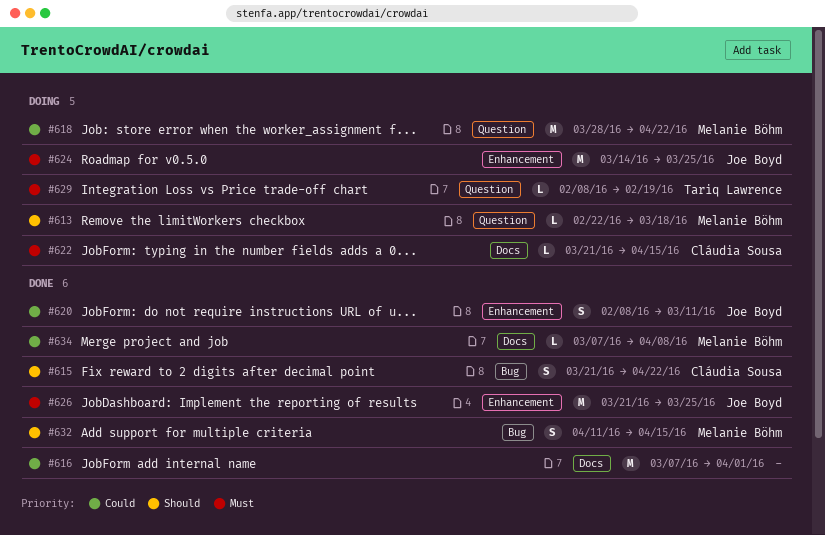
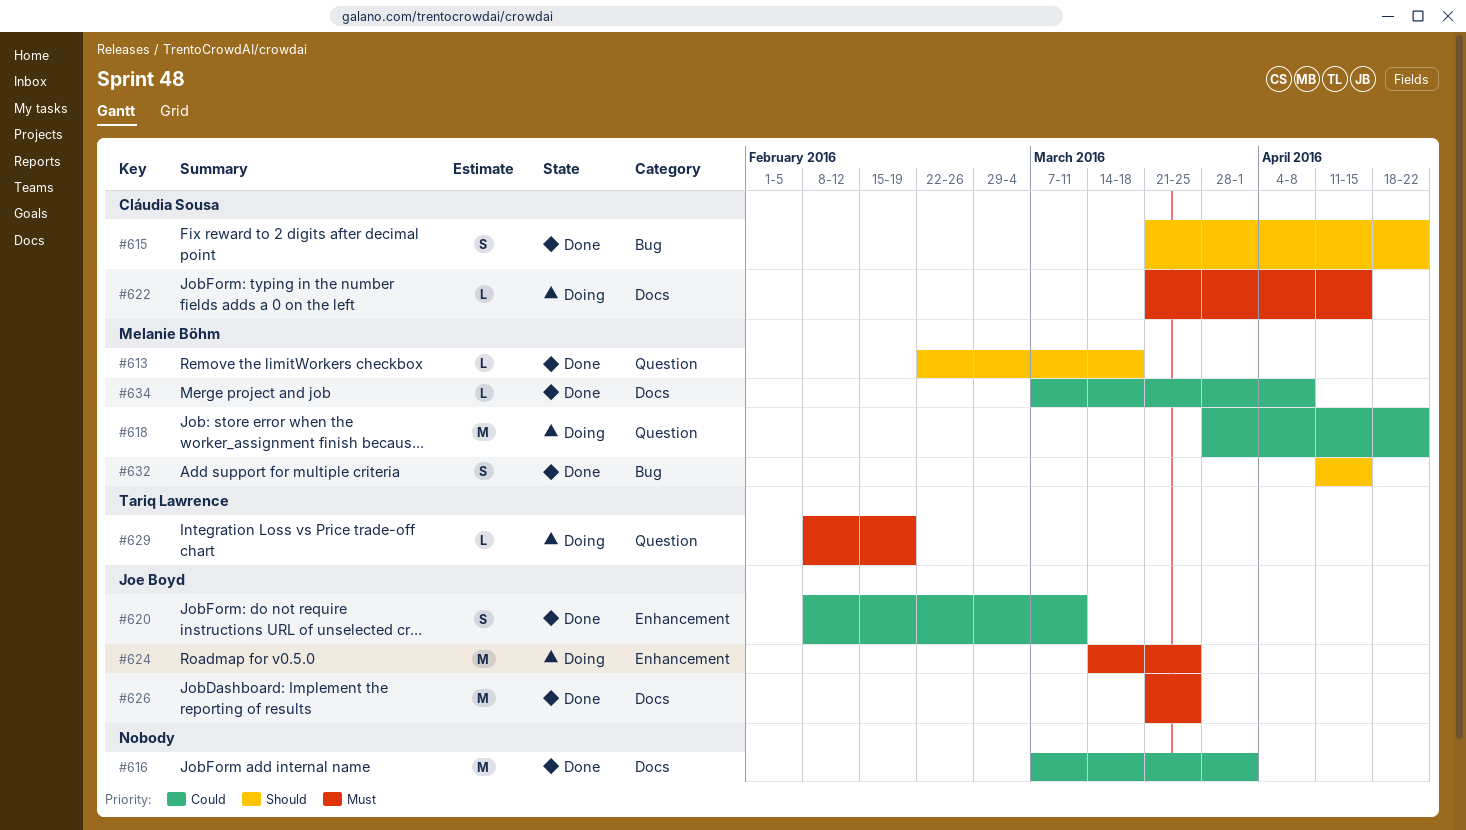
#613, status: Doing -> Done
#626, label: Enhancement -> Docs

